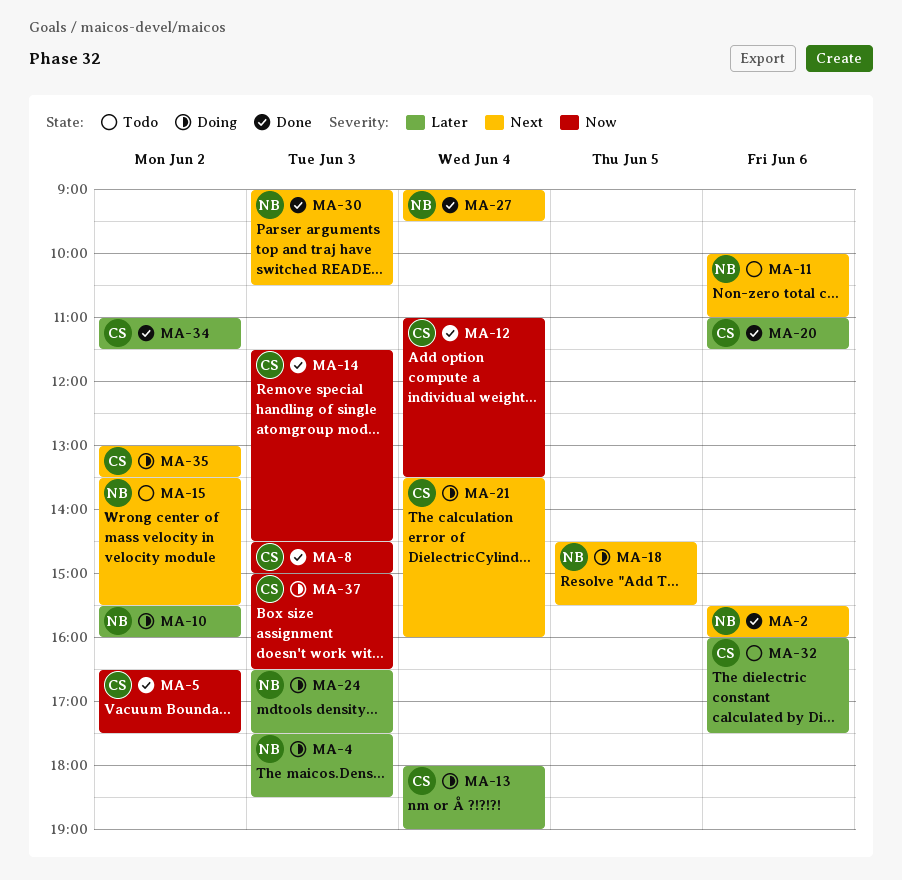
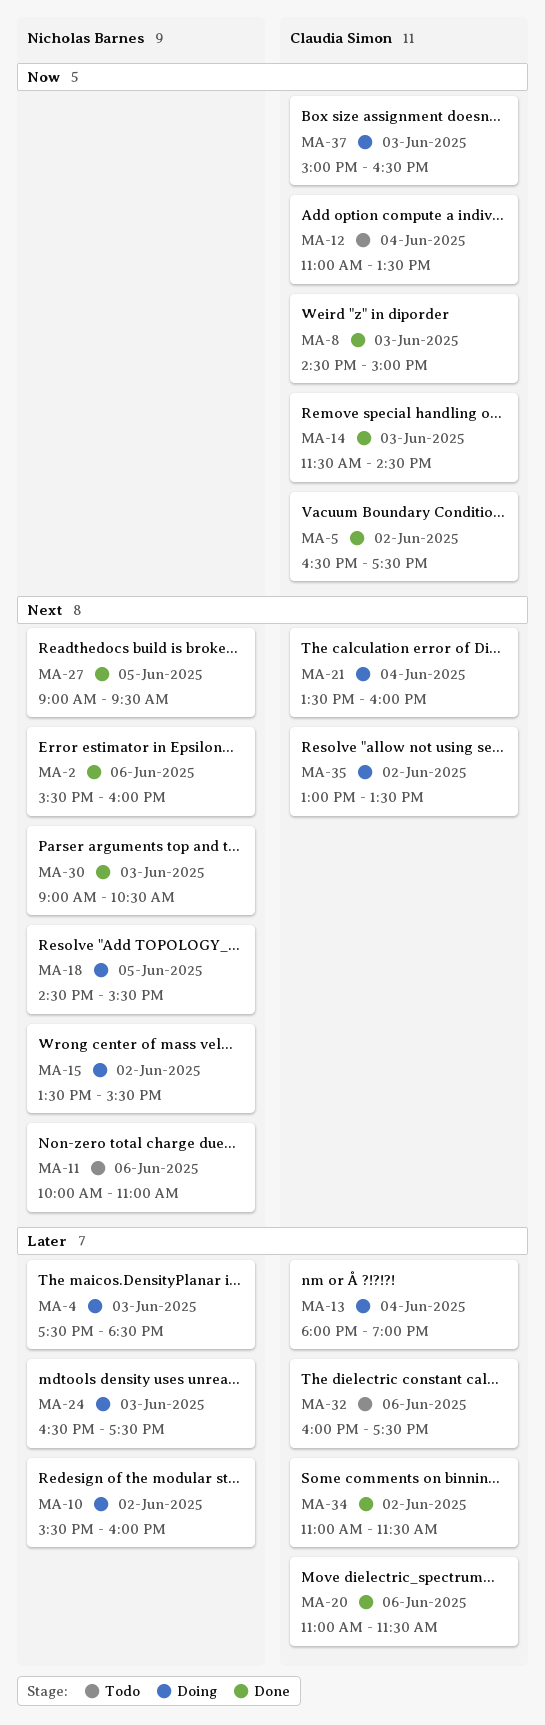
MA-12, status: Done -> Todo
MA-15, status: Todo -> Doing
MA-27, day: Jun 4 -> Jun 5

